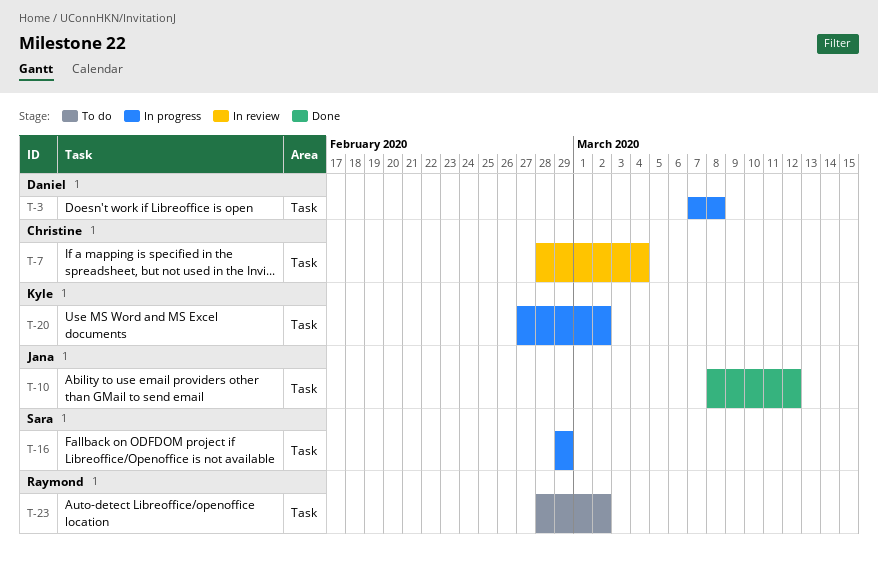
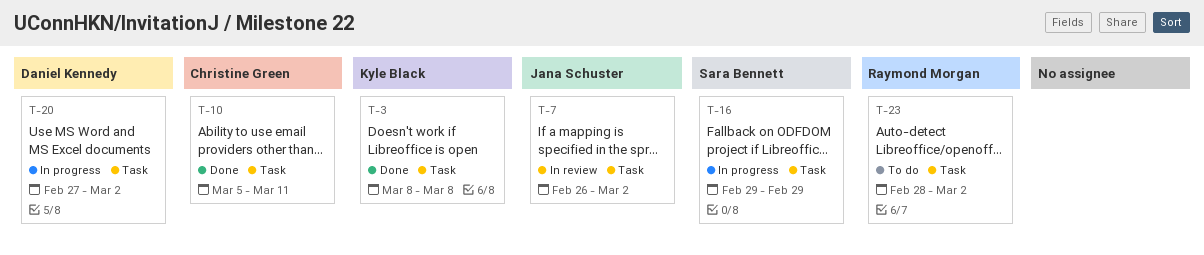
T-3, status: In progress -> Done
T-3, owner: Daniel Kennedy -> Kyle Black
T-3, start: Mar 7 -> Mar 8
T-7, owner: Christine Green -> Jana Schuster
T-7, start: Feb 28 -> Feb 26
T-7, due: Mar 4 -> Mar 2
T-10, owner: Jana Schuster -> Christine Green
T-10, start: Mar 8 -> Mar 5
T-10, due: Mar 12 -> Mar 11
T-20, owner: Kyle Black -> Daniel Kennedy

